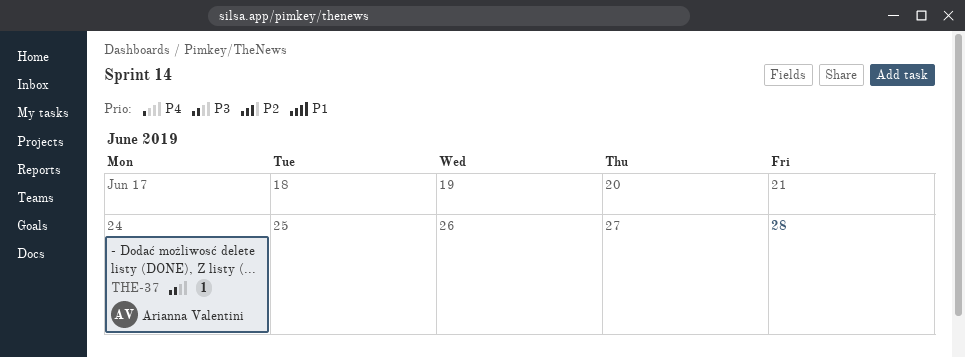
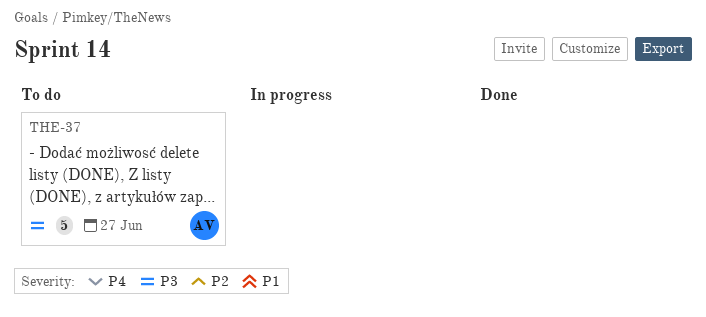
THE-37, estimate: 1 -> 5
THE-37, due: Jun 24 -> Jun 27

